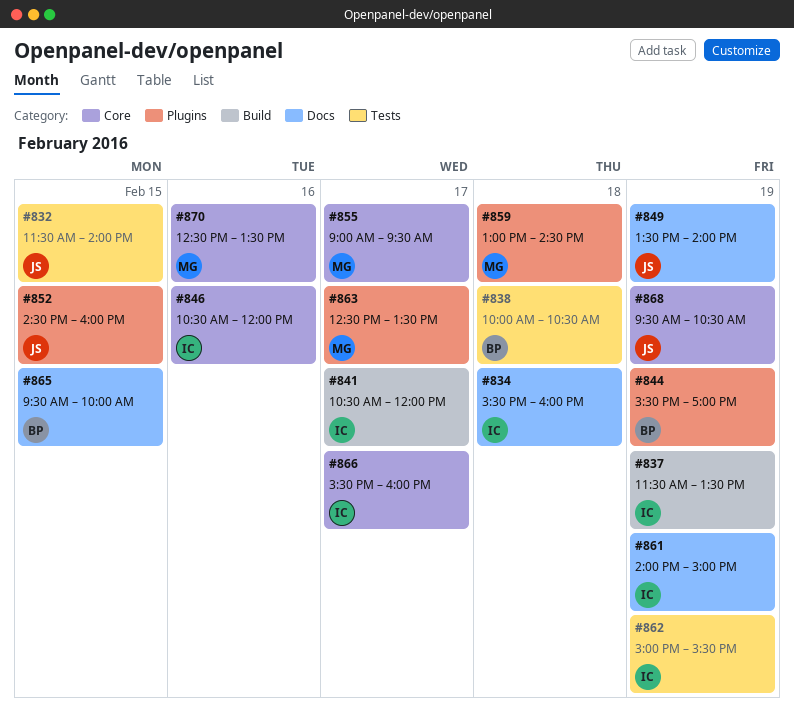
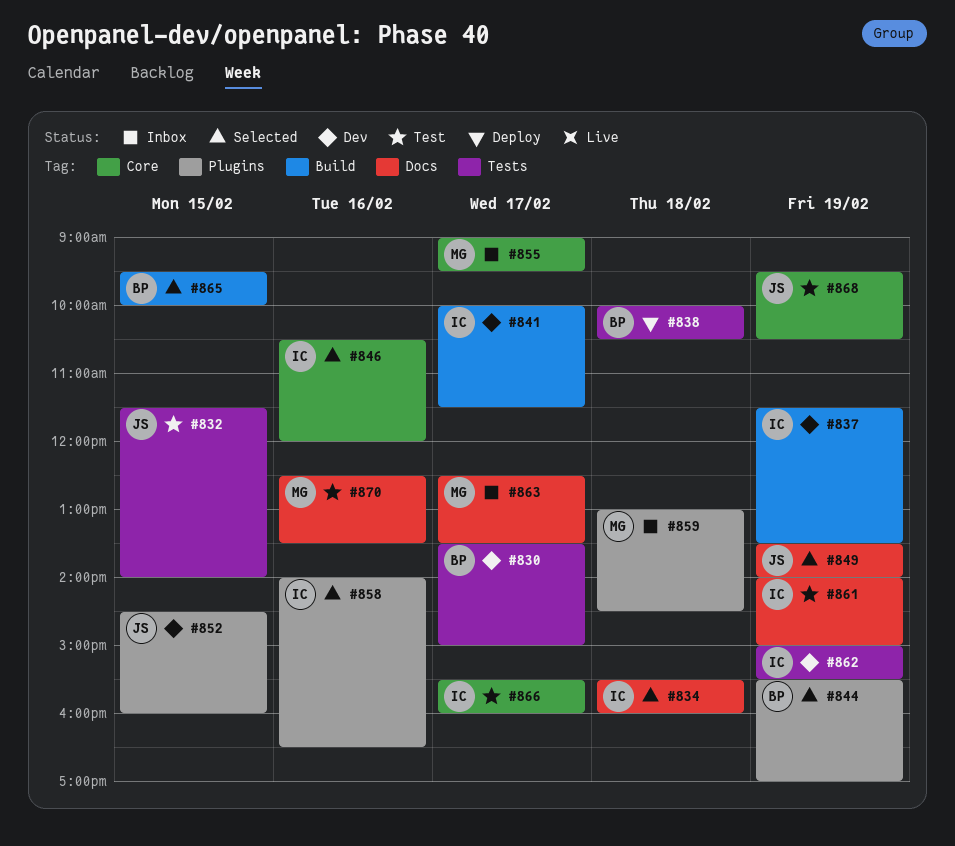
#830: none -> present
#841, begins: 10:30 -> 10:00
#841, ends: 12:00 -> 11:30
#858: none -> present
#863, label: Plugins -> Docs
#865, label: Docs -> Build
#870, label: Core -> Docs

